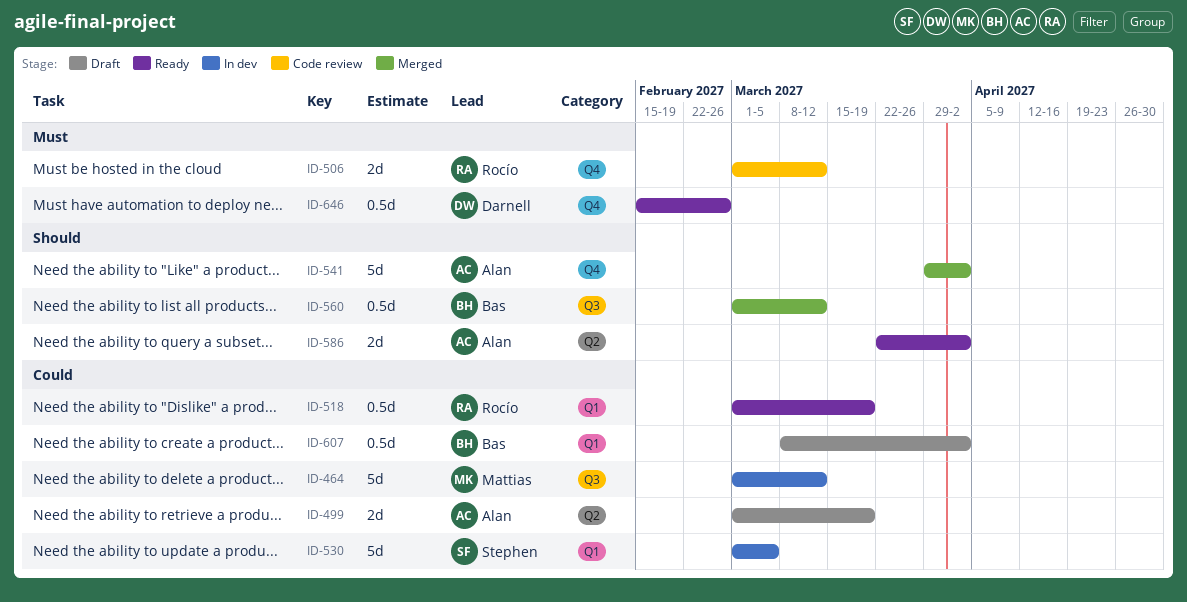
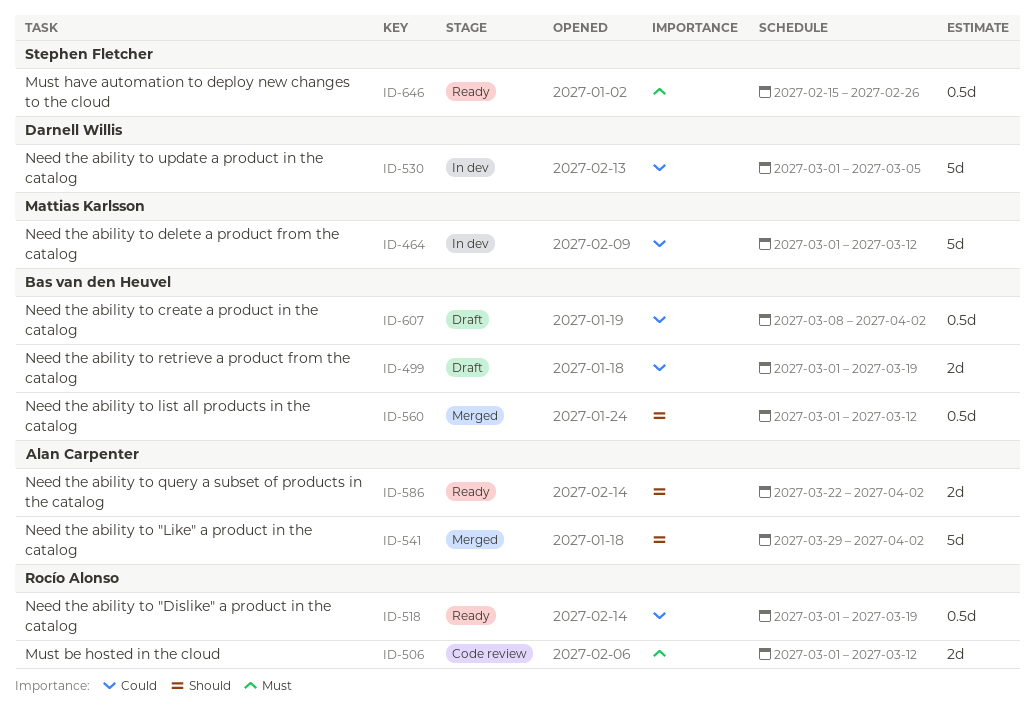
ID-499, owner: Alan Carpenter -> Bas van den Heuvel
ID-530, owner: Stephen Fletcher -> Darnell Willis
ID-646, owner: Darnell Willis -> Stephen Fletcher

